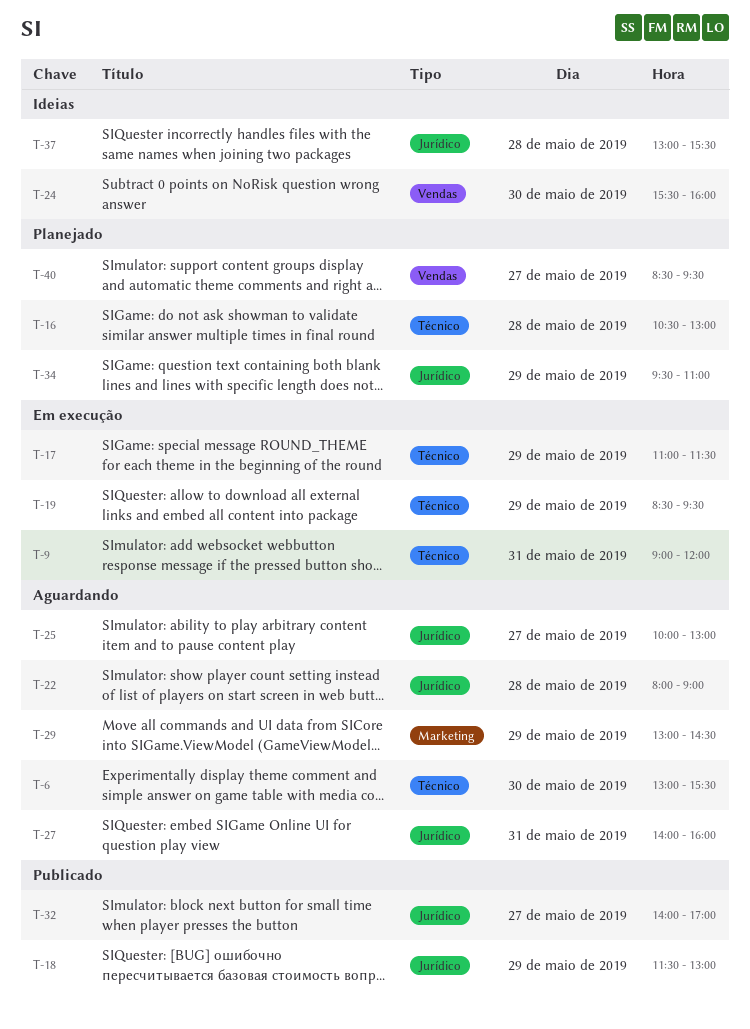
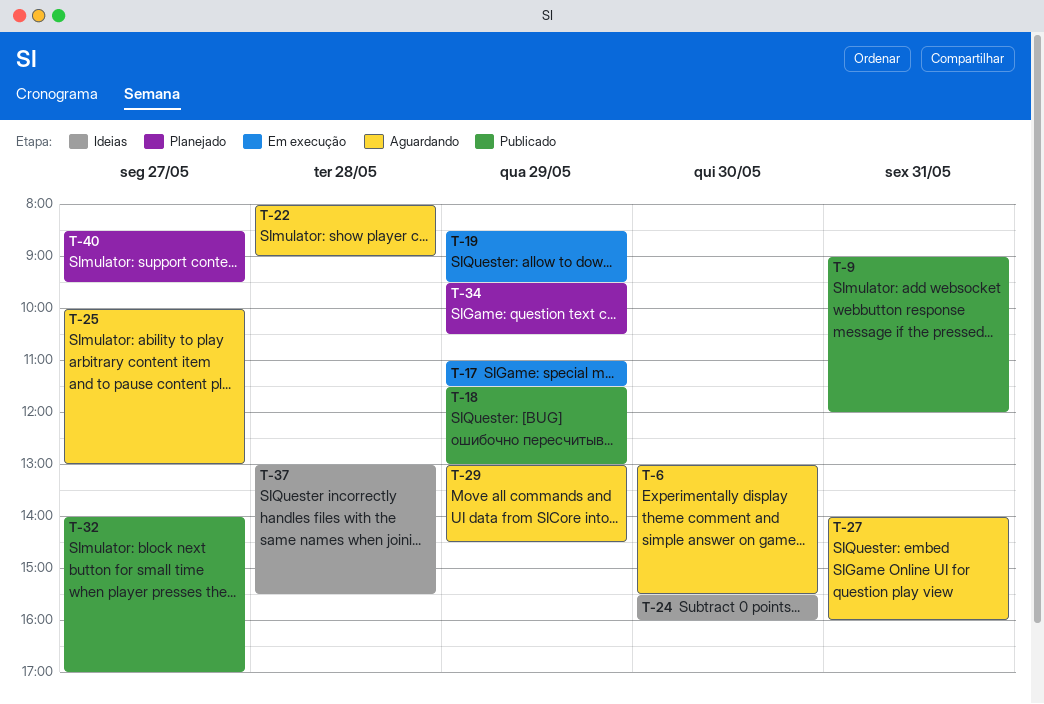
T-9, status: Em execução -> Publicado
T-16: present -> none
T-34, ends: 11:00 -> 10:30

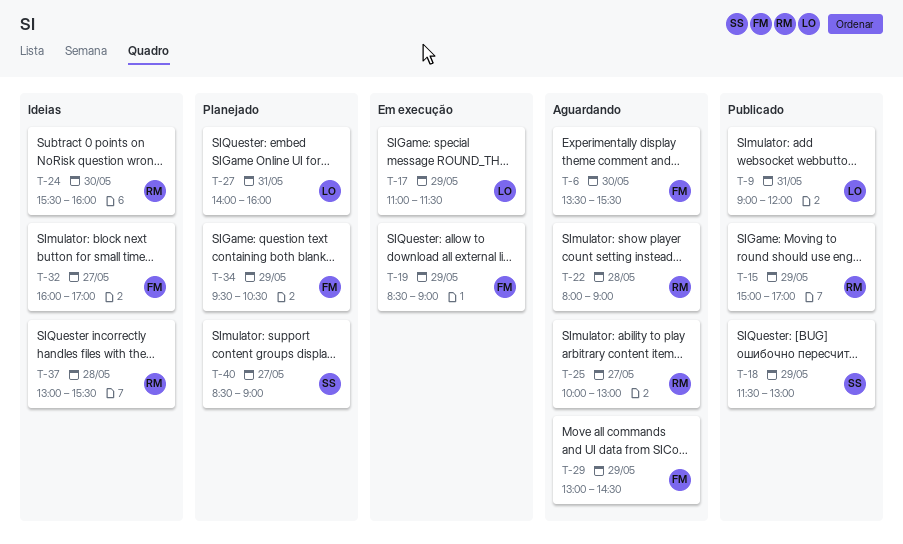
T-6, begins: 13:00 -> 13:30
T-15: none -> present
T-19, ends: 09:30 -> 09:00
T-27, status: Aguardando -> Planejado
T-32, status: Publicado -> Ideias
T-32, begins: 14:00 -> 16:00
T-40, ends: 09:30 -> 09:00

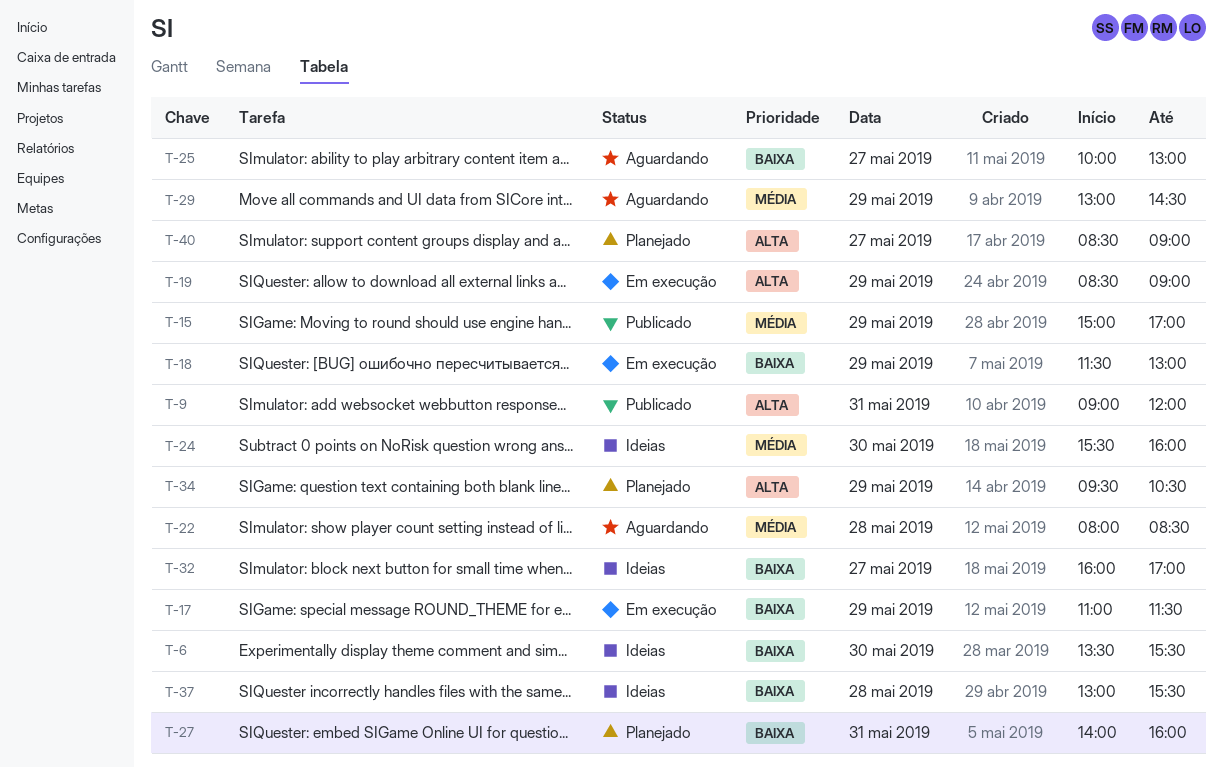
T-6, status: Aguardando -> Ideias
T-18, status: Publicado -> Em execução
T-22, ends: 09:00 -> 08:30

